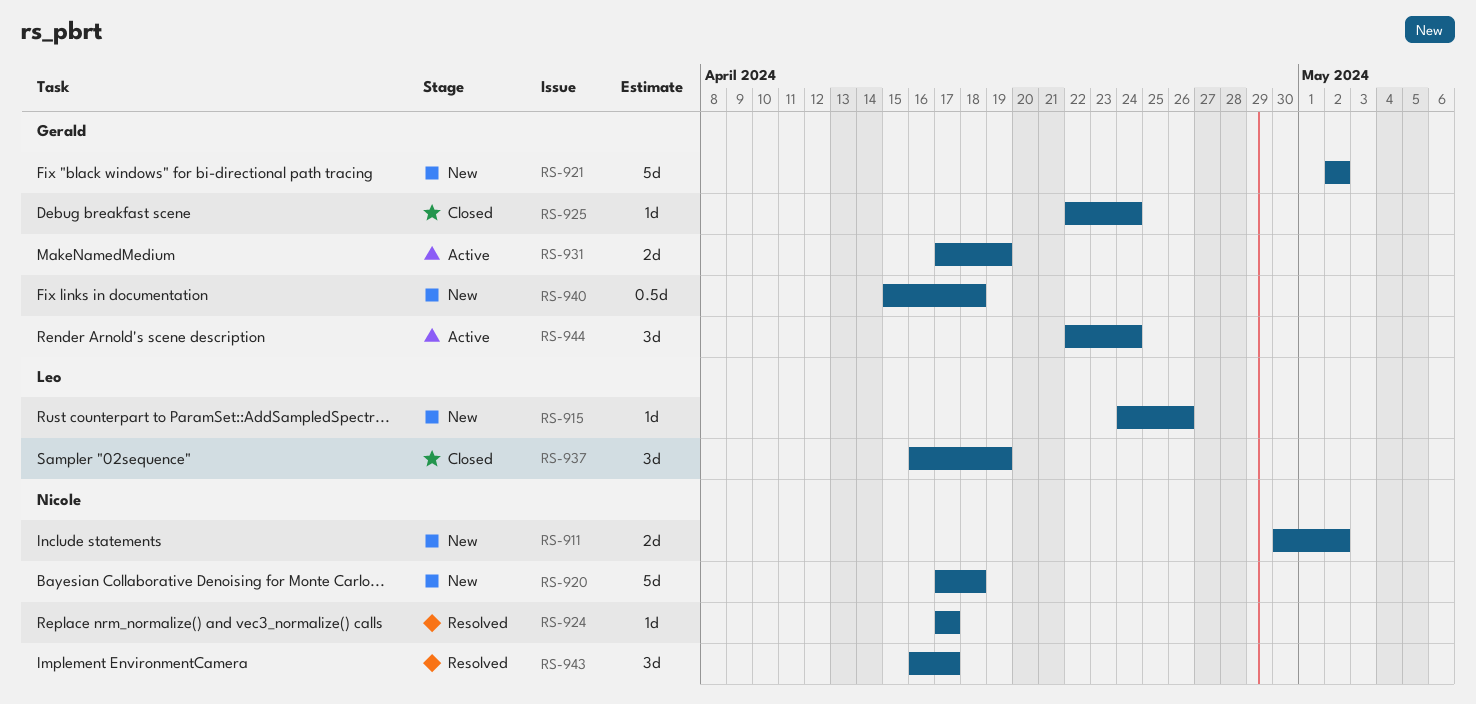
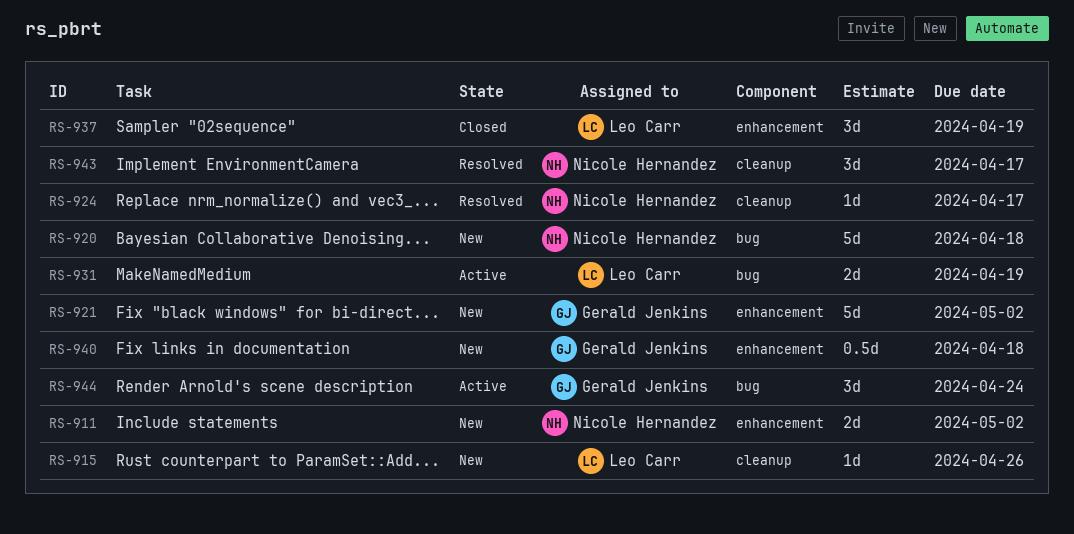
RS-925: present -> none
RS-931, owner: Gerald Jenkins -> Leo Carr

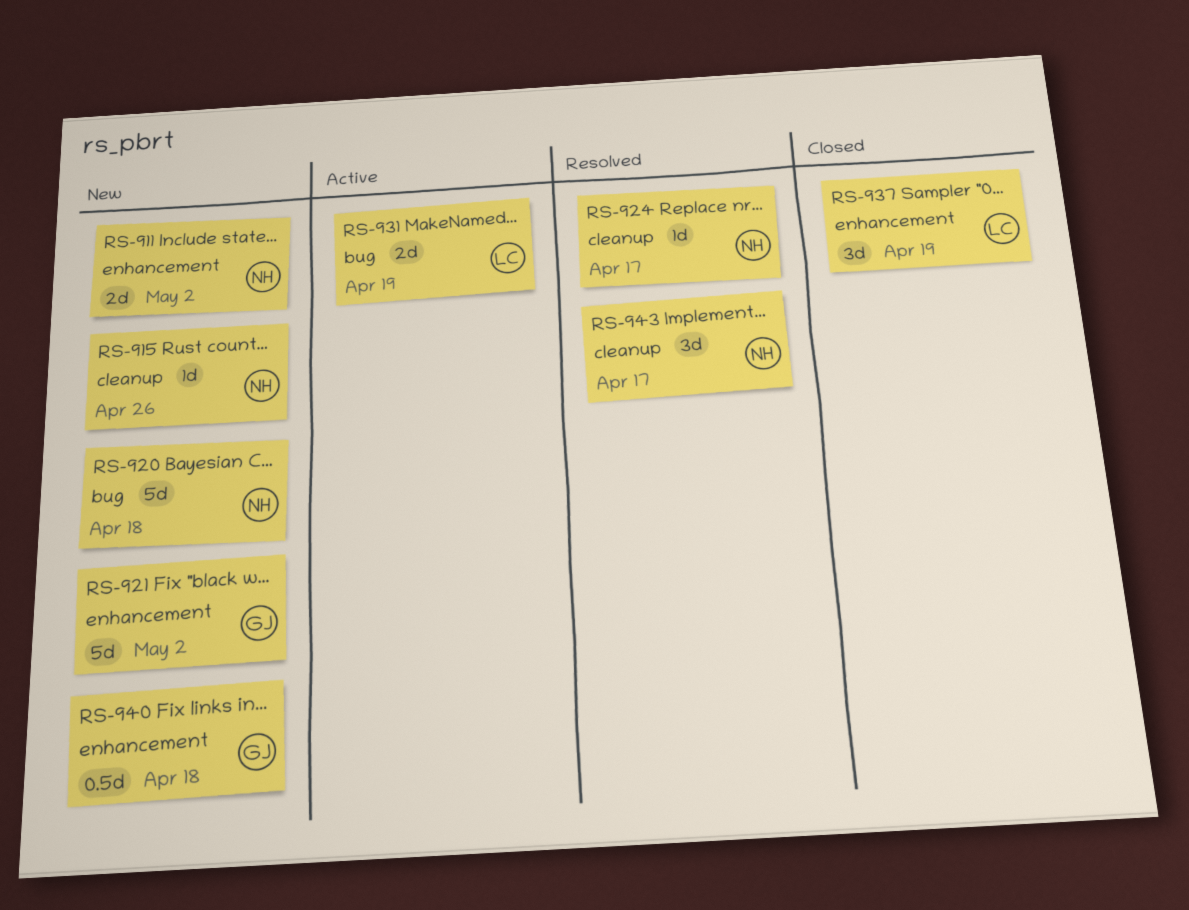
RS-915, owner: Leo Carr -> Nicole Hernandez
RS-944: present -> none

